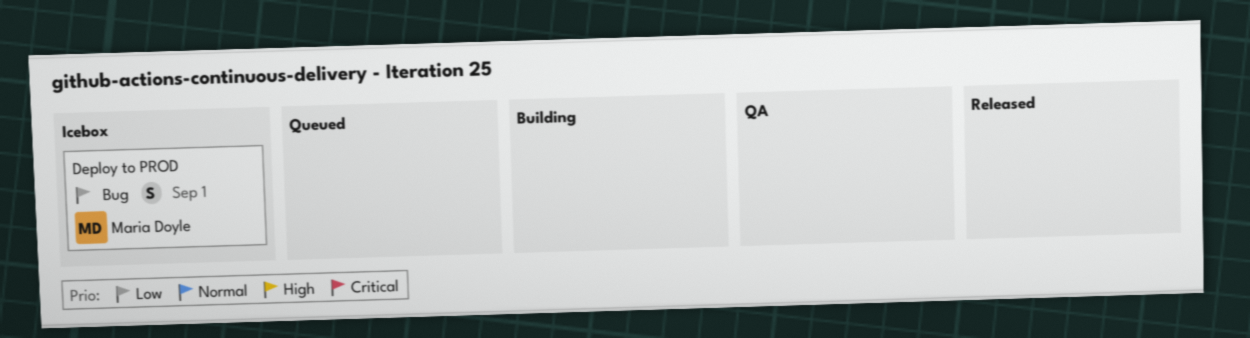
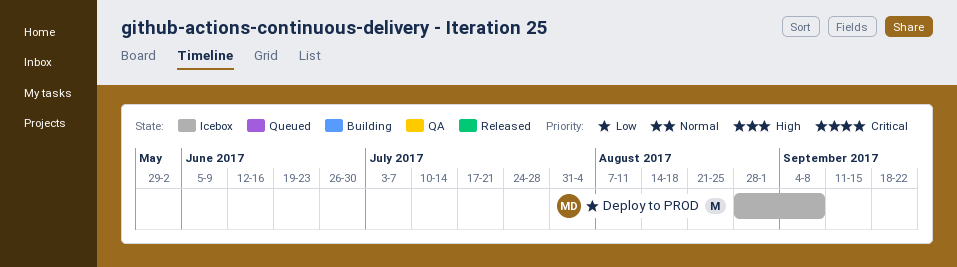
Deploy to PROD, estimate: S -> M
Deploy to PROD, due: Sep 1 -> Sep 8

